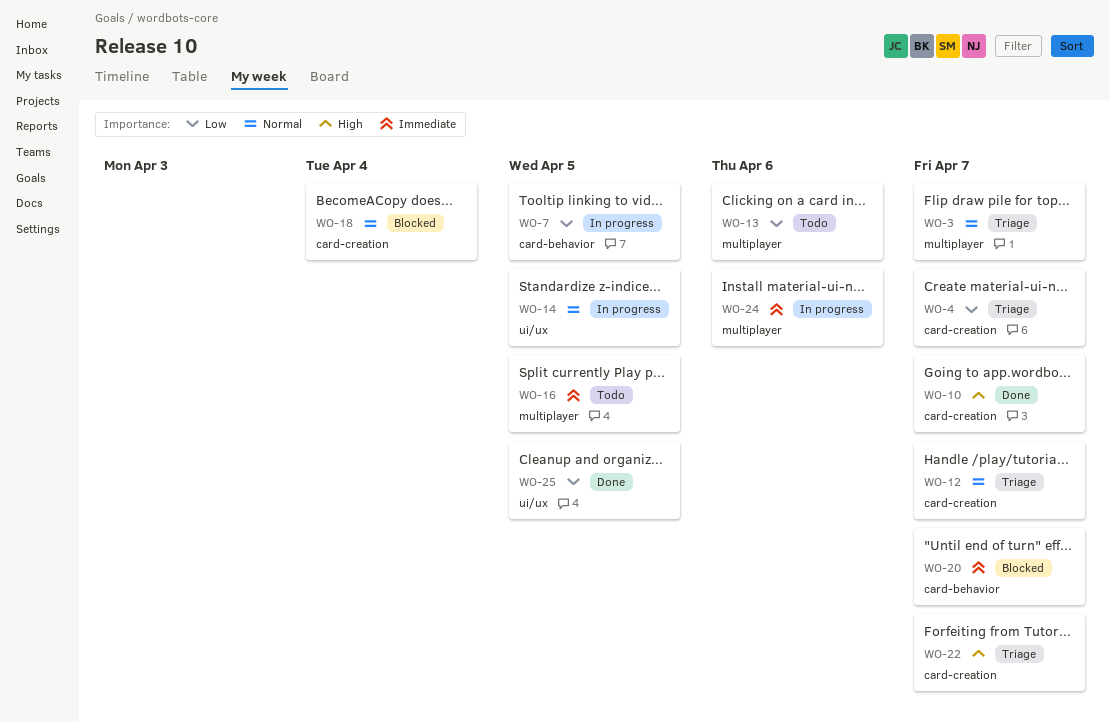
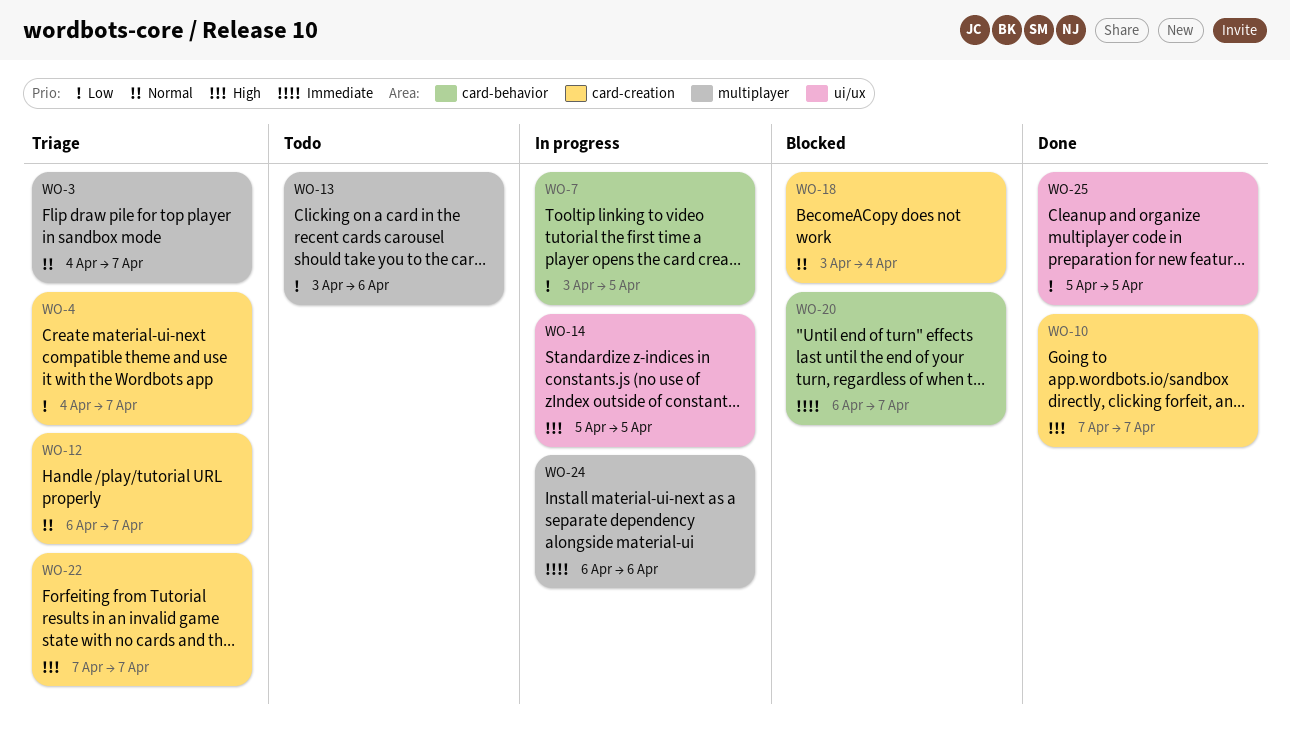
WO-14, priority: Normal -> High
WO-16: present -> none

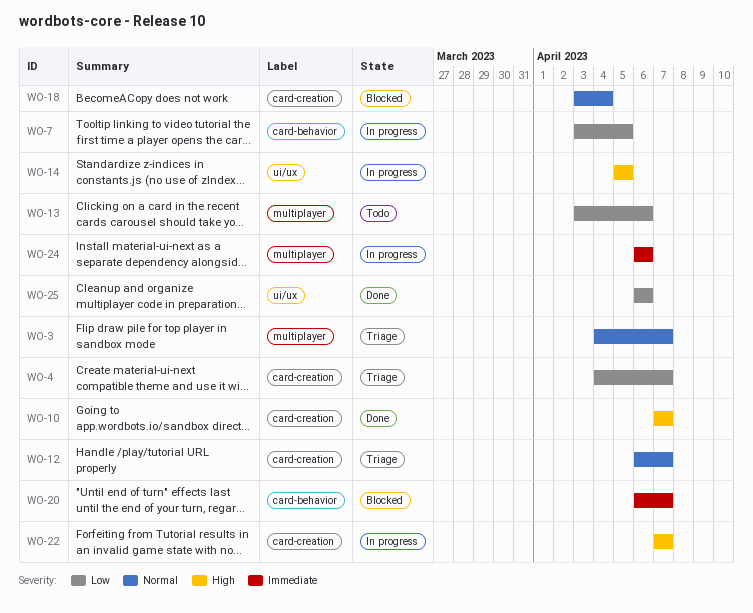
WO-22, status: Triage -> In progress
WO-25, start: Apr 5 -> Apr 6
WO-25, due: Apr 5 -> Apr 6

